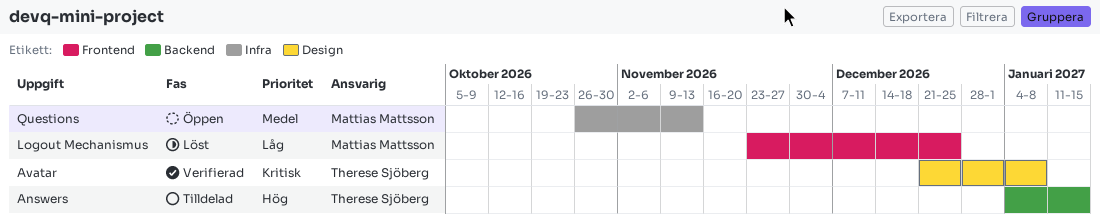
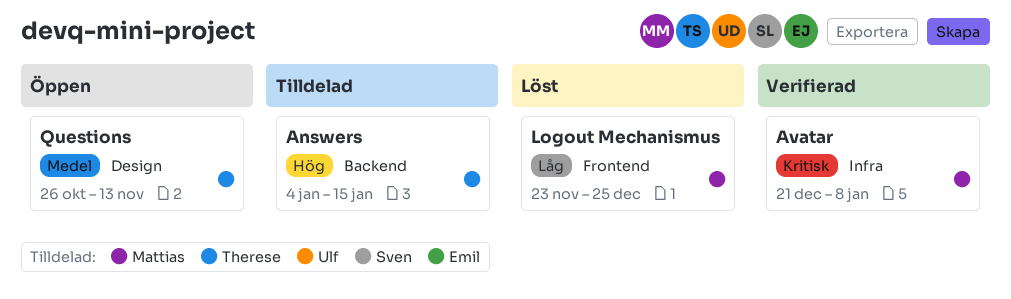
Avatar, owner: Therese Sjöberg -> Mattias Mattsson
Avatar, label: Design -> Infra
Questions, owner: Mattias Mattsson -> Therese Sjöberg
Questions, label: Infra -> Design

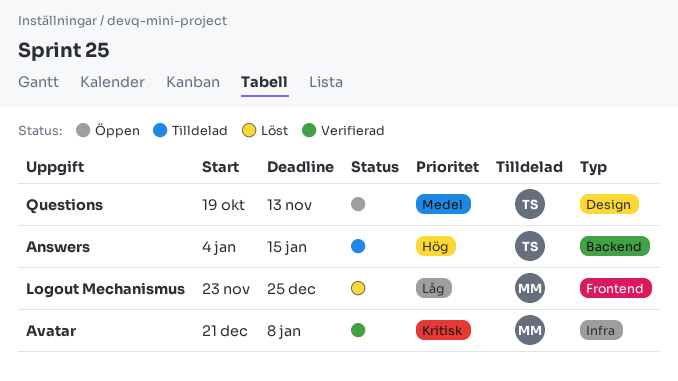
Questions, start: Oct 26 -> Oct 19

